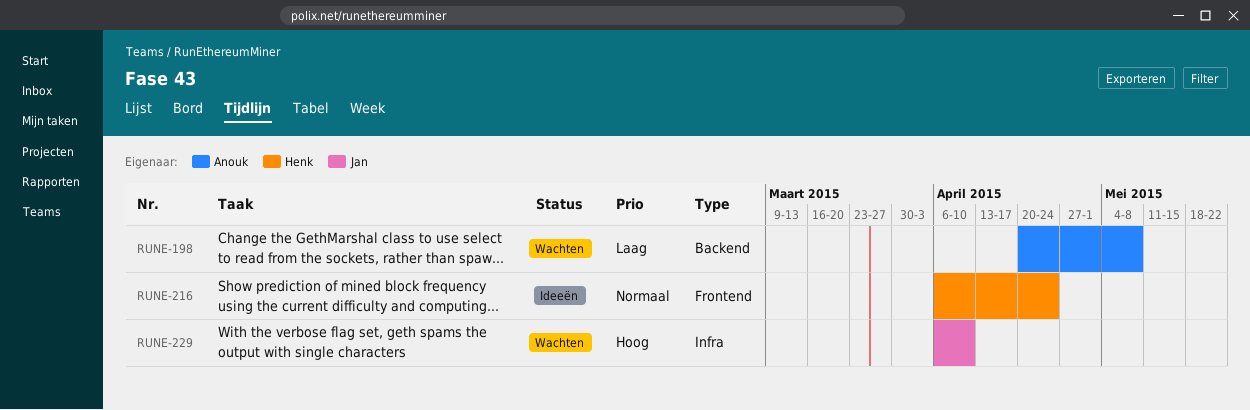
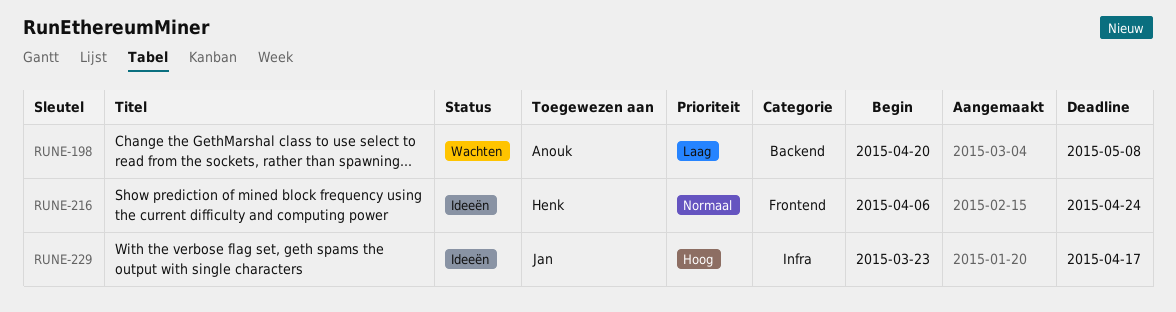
RUNE-229, status: Wachten -> Ideeën
RUNE-229, start: Apr 6 -> Mar 23
RUNE-229, due: Apr 10 -> Apr 17

